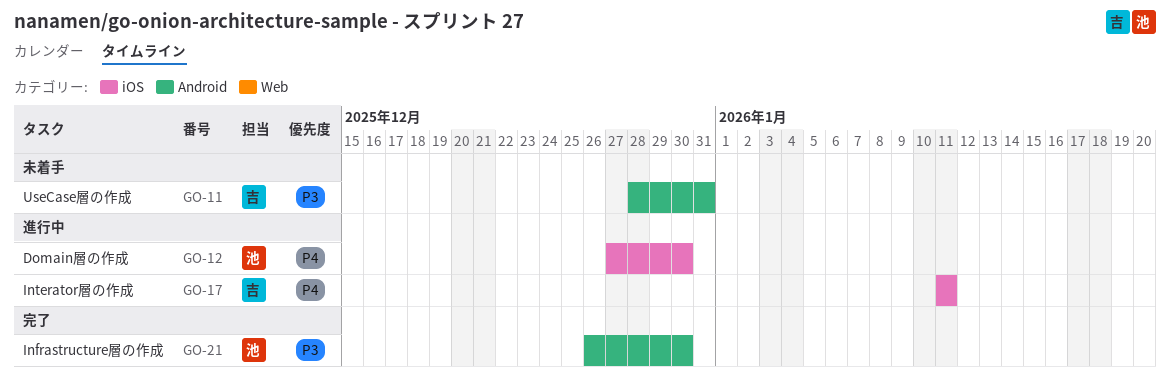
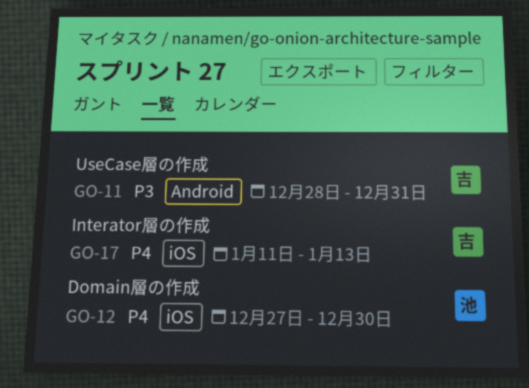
GO-17, due: Jan 11 -> Jan 13
GO-21: present -> none

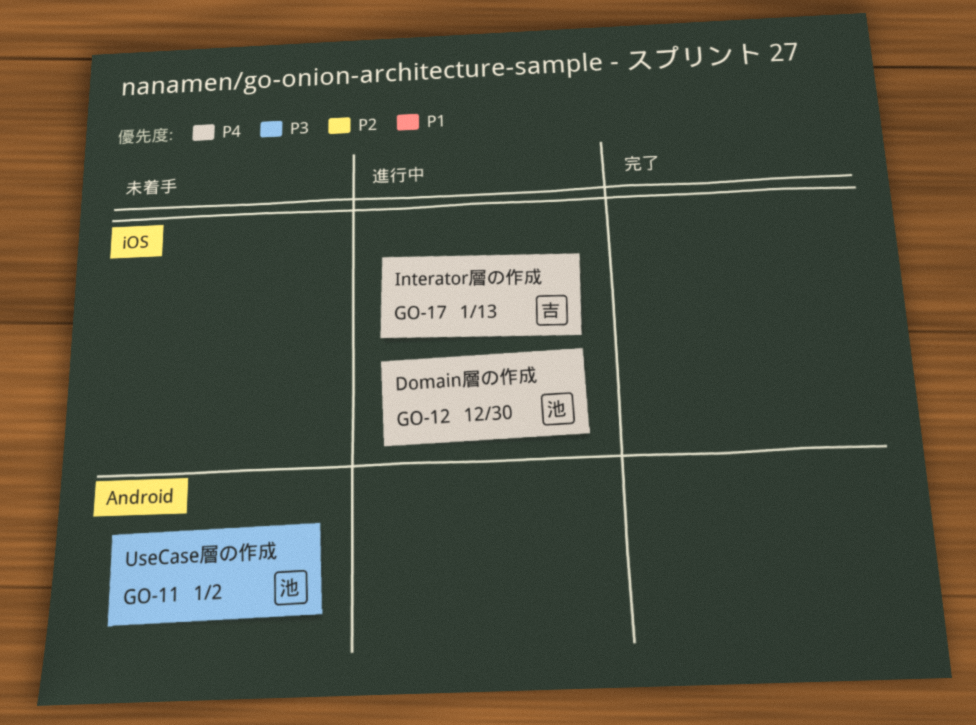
GO-11, owner: 吉 -> 池
GO-11, due: Dec 31 -> Jan 2

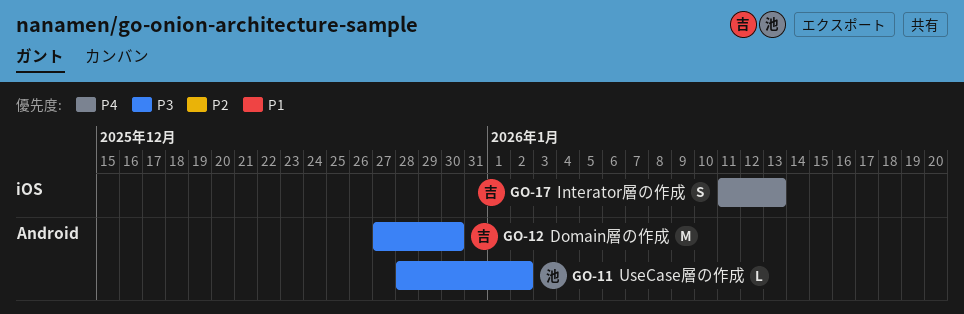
GO-12, owner: 池 -> 吉
GO-12, priority: P4 -> P3
GO-12, label: iOS -> Android

